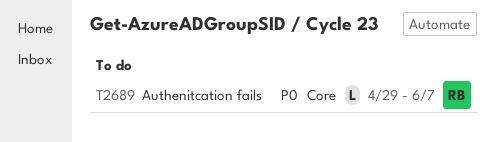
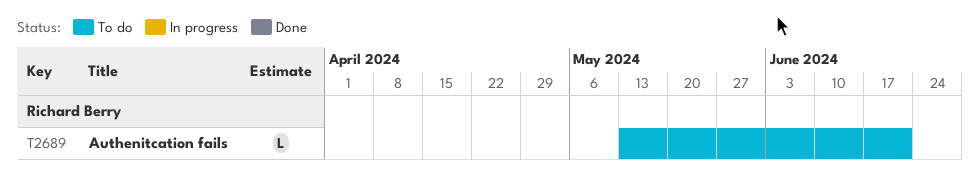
T2689, start: Apr 29 -> May 13
T2689, due: Jun 7 -> Jun 21

